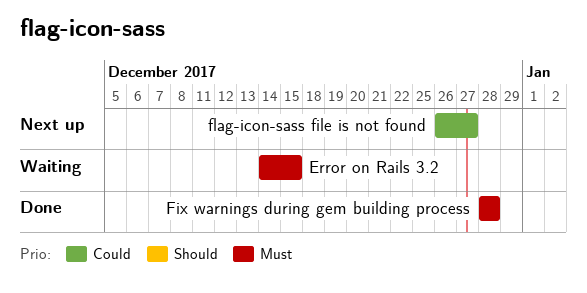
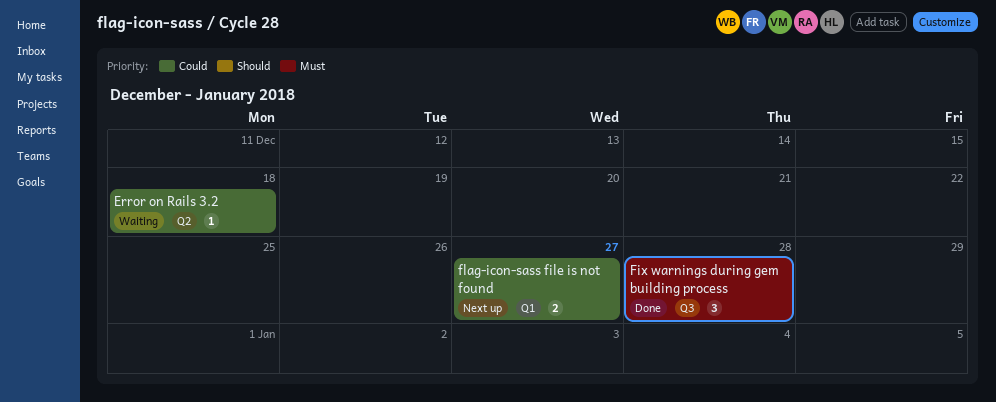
Error on Rails 3.2, priority: Must -> Could
Error on Rails 3.2, due: Dec 15 -> Dec 18

